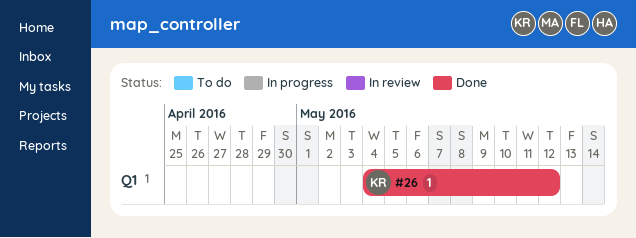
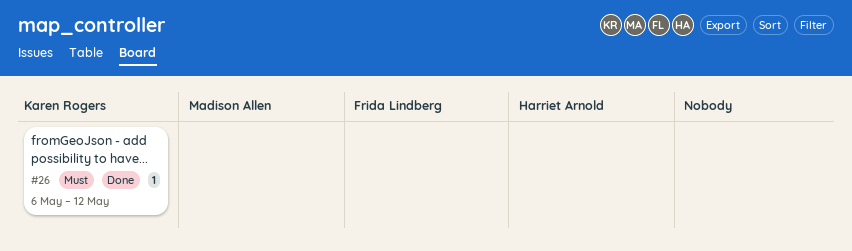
#26, start: May 4 -> May 6

